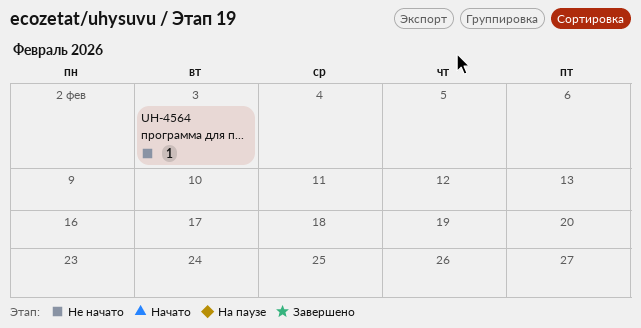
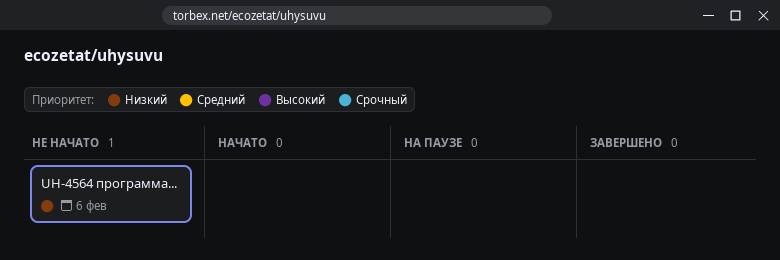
UH-4564, due: Feb 3 -> Feb 6

